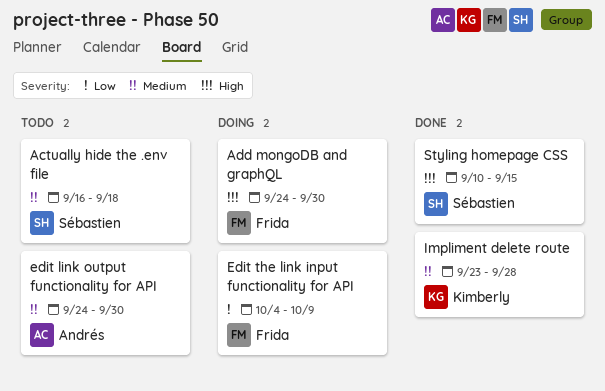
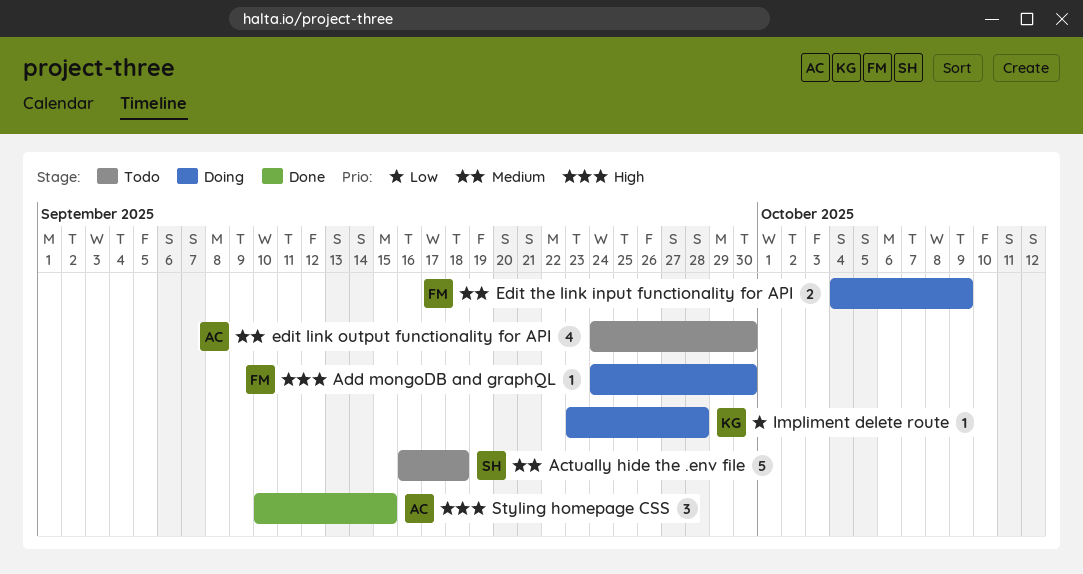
Edit the link input functionality for API, priority: Low -> Medium
Impliment delete route, status: Done -> Doing
Impliment delete route, priority: Medium -> Low
Styling homepage CSS, owner: Sébastien -> Andrés

